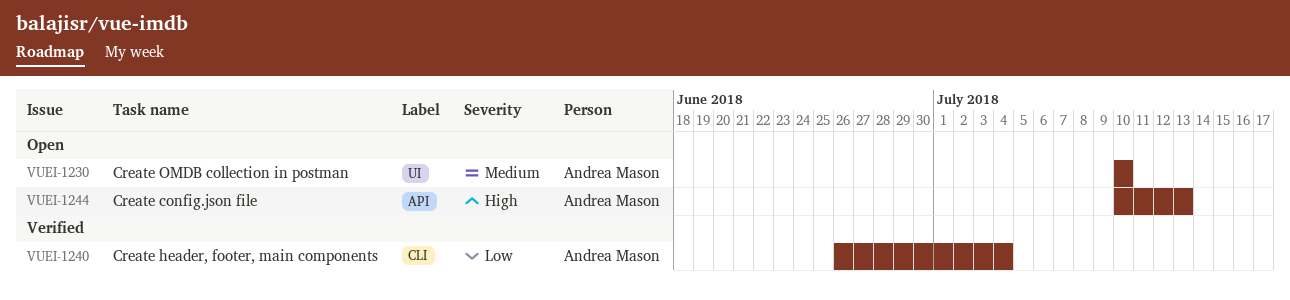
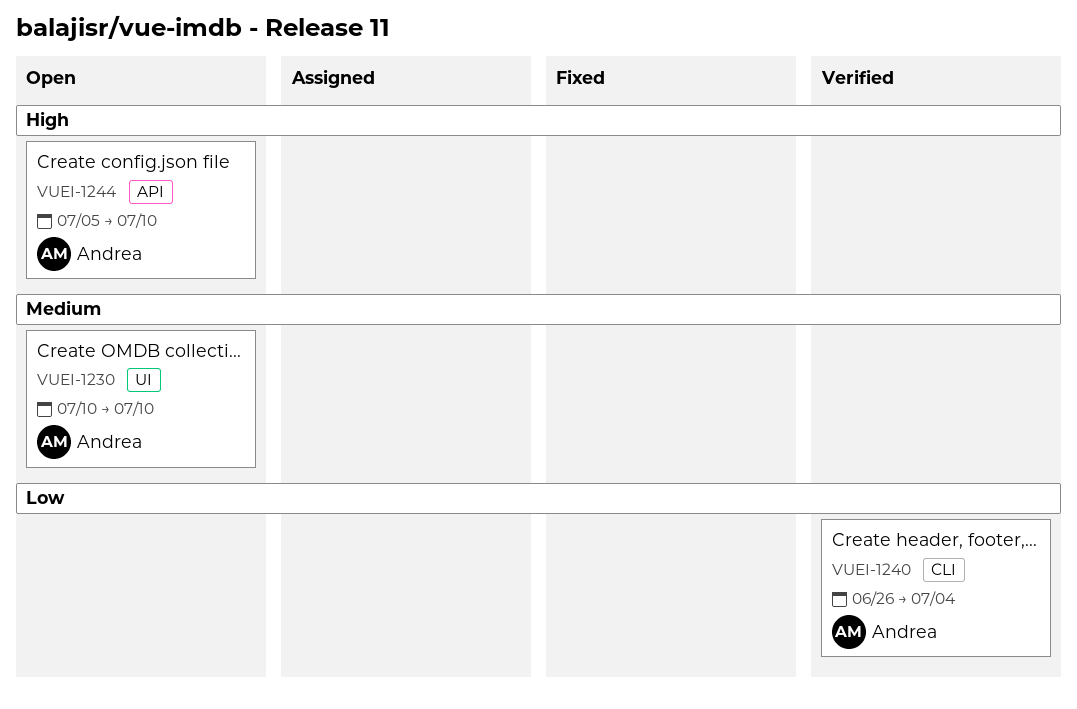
VUEI-1244, start: Jul 10 -> Jul 5
VUEI-1244, due: Jul 13 -> Jul 10

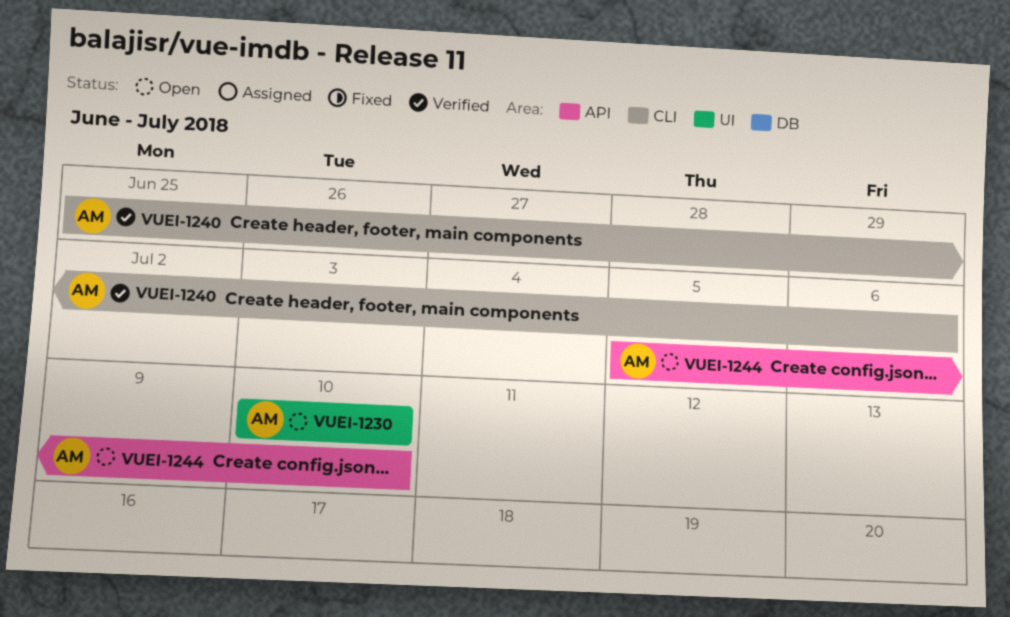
VUEI-1240, start: Jun 26 -> Jun 25
VUEI-1240, due: Jul 4 -> Jul 6

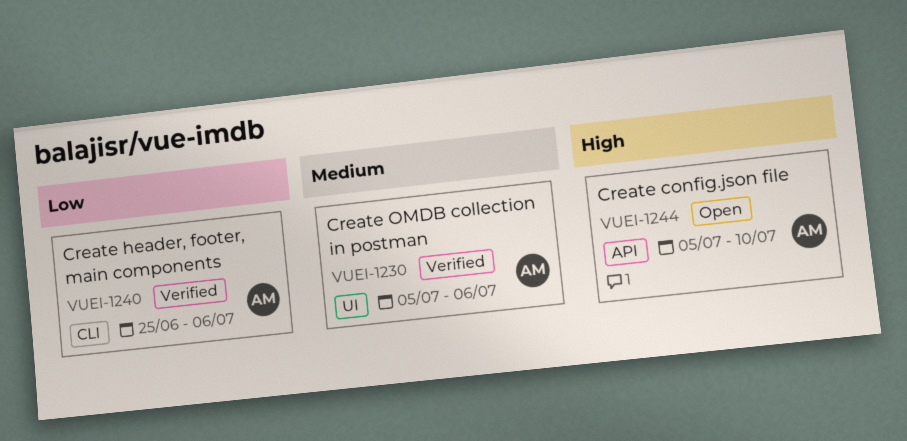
VUEI-1230, status: Open -> Verified
VUEI-1230, start: Jul 10 -> Jul 5
VUEI-1230, due: Jul 10 -> Jul 6

